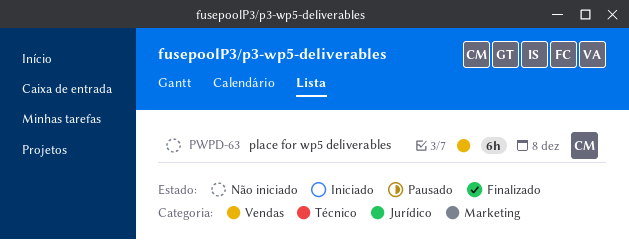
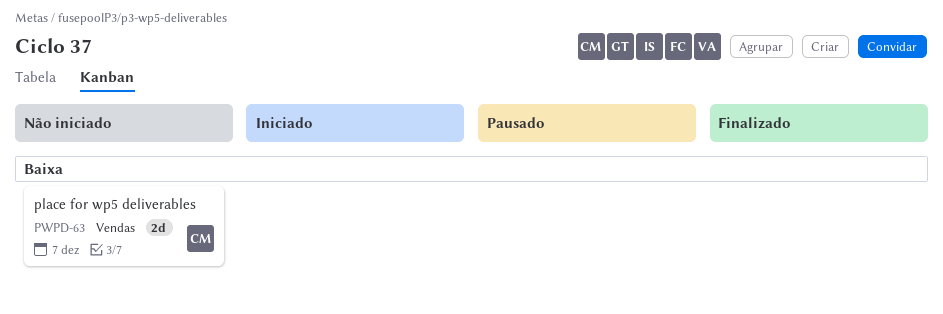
PWPD-63, estimate: 6h -> 2d
PWPD-63, due: Dec 8 -> Dec 7

